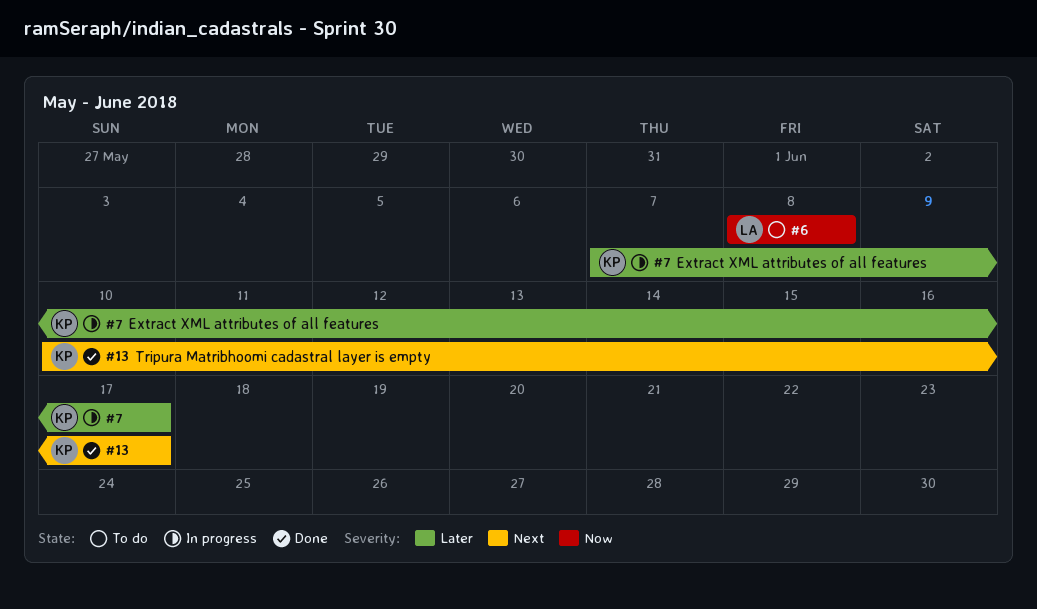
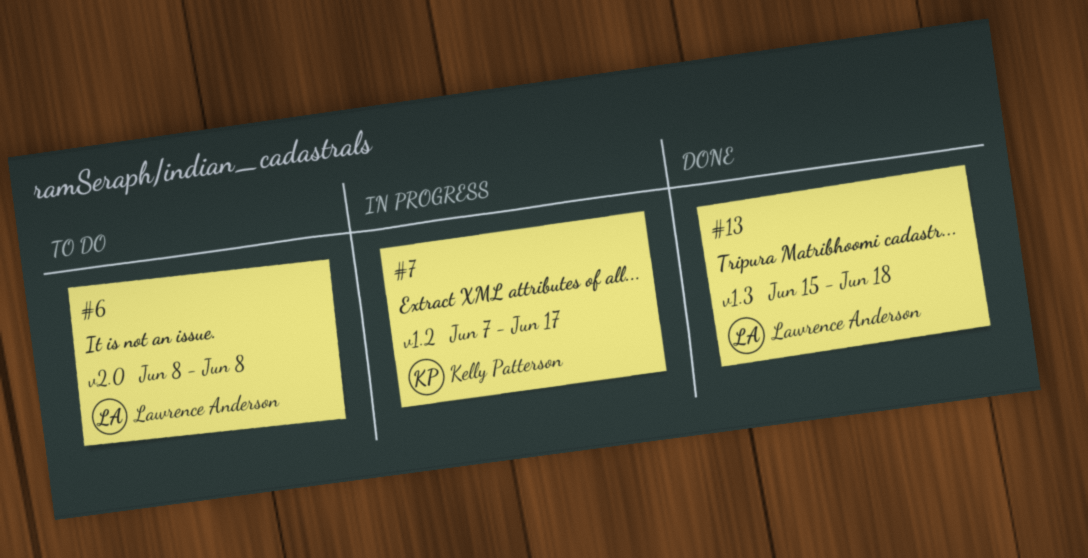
#13, owner: Kelly Patterson -> Lawrence Anderson
#13, start: Jun 10 -> Jun 15
#13, due: Jun 17 -> Jun 18

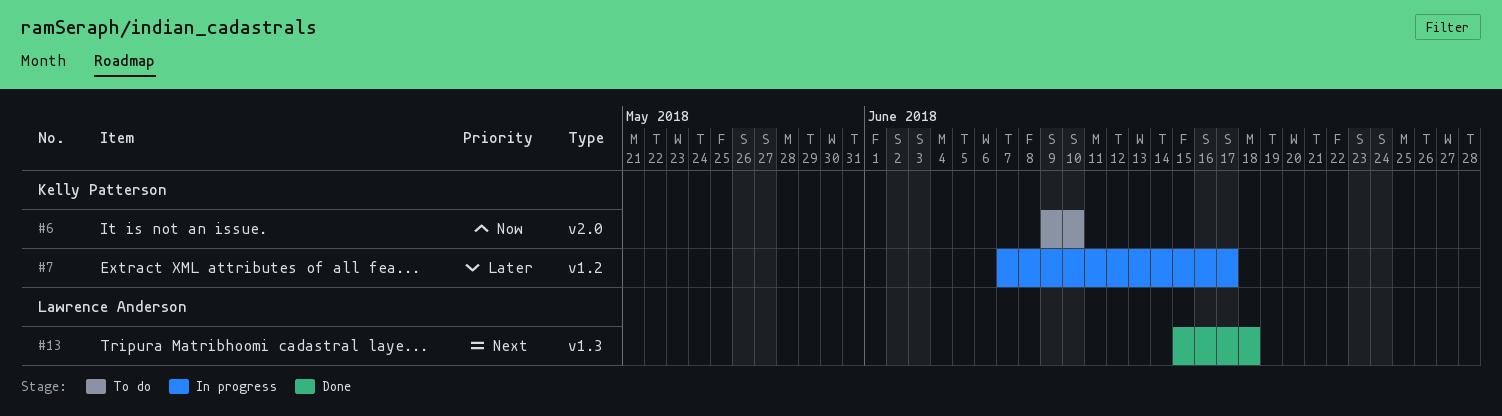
#6, owner: Lawrence Anderson -> Kelly Patterson
#6, start: Jun 8 -> Jun 9
#6, due: Jun 8 -> Jun 10

